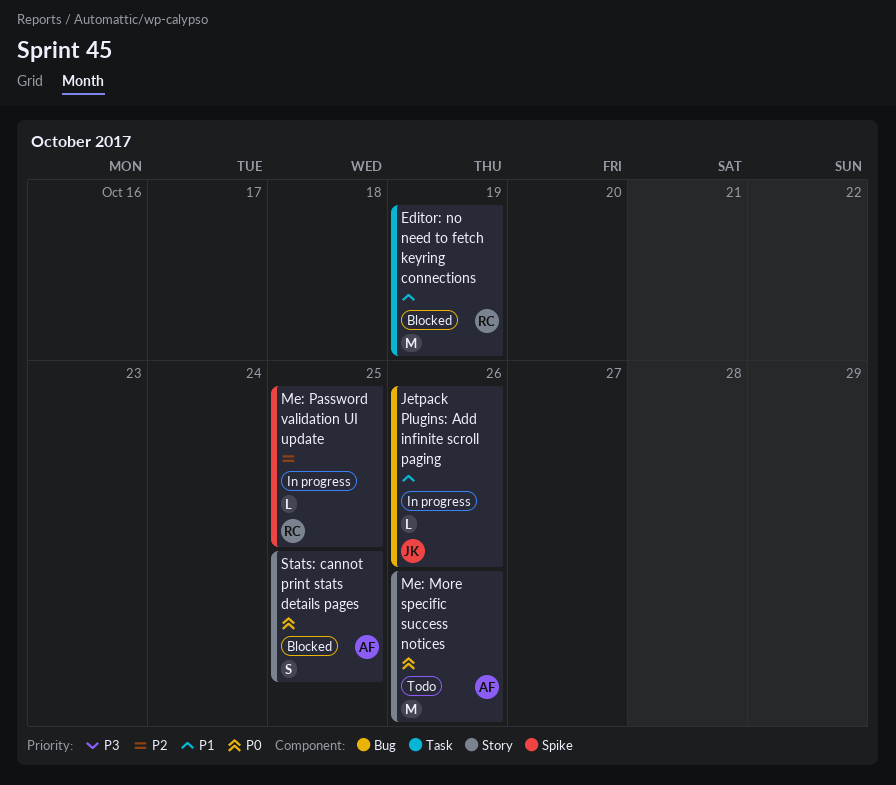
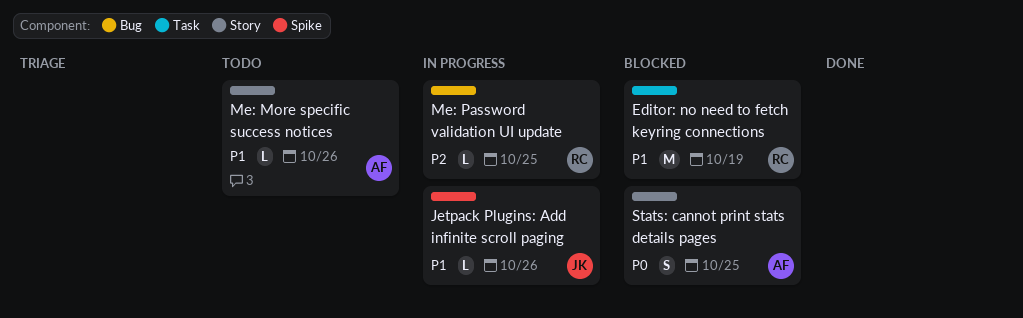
Jetpack Plugins: Add infinite scroll paging, label: Bug -> Spike
Me: More specific success notices, priority: P0 -> P1
Me: More specific success notices, estimate: M -> L
Me: Password validation UI update, label: Spike -> Bug

